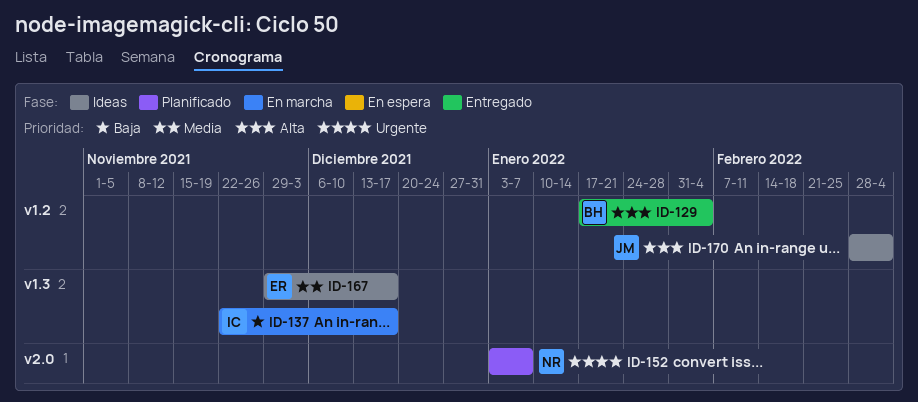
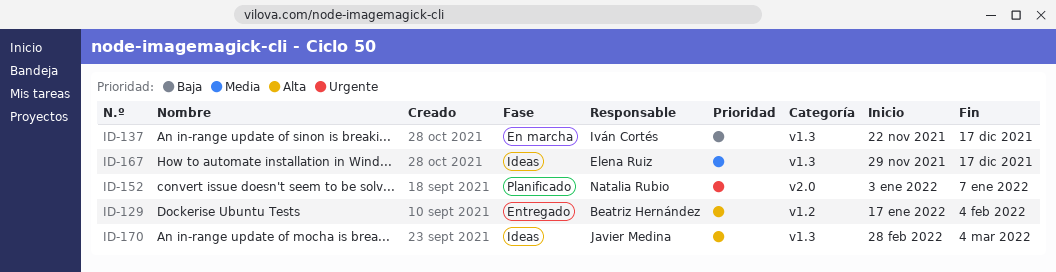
ID-170, label: v1.2 -> v1.3

